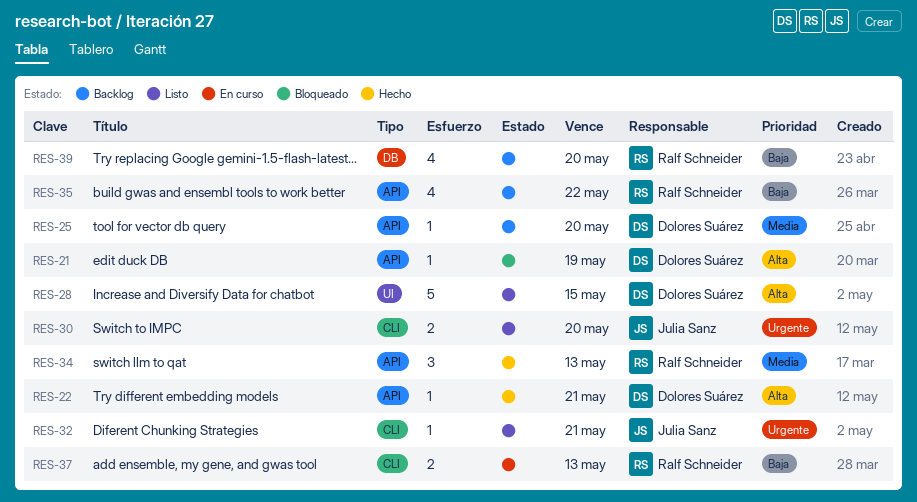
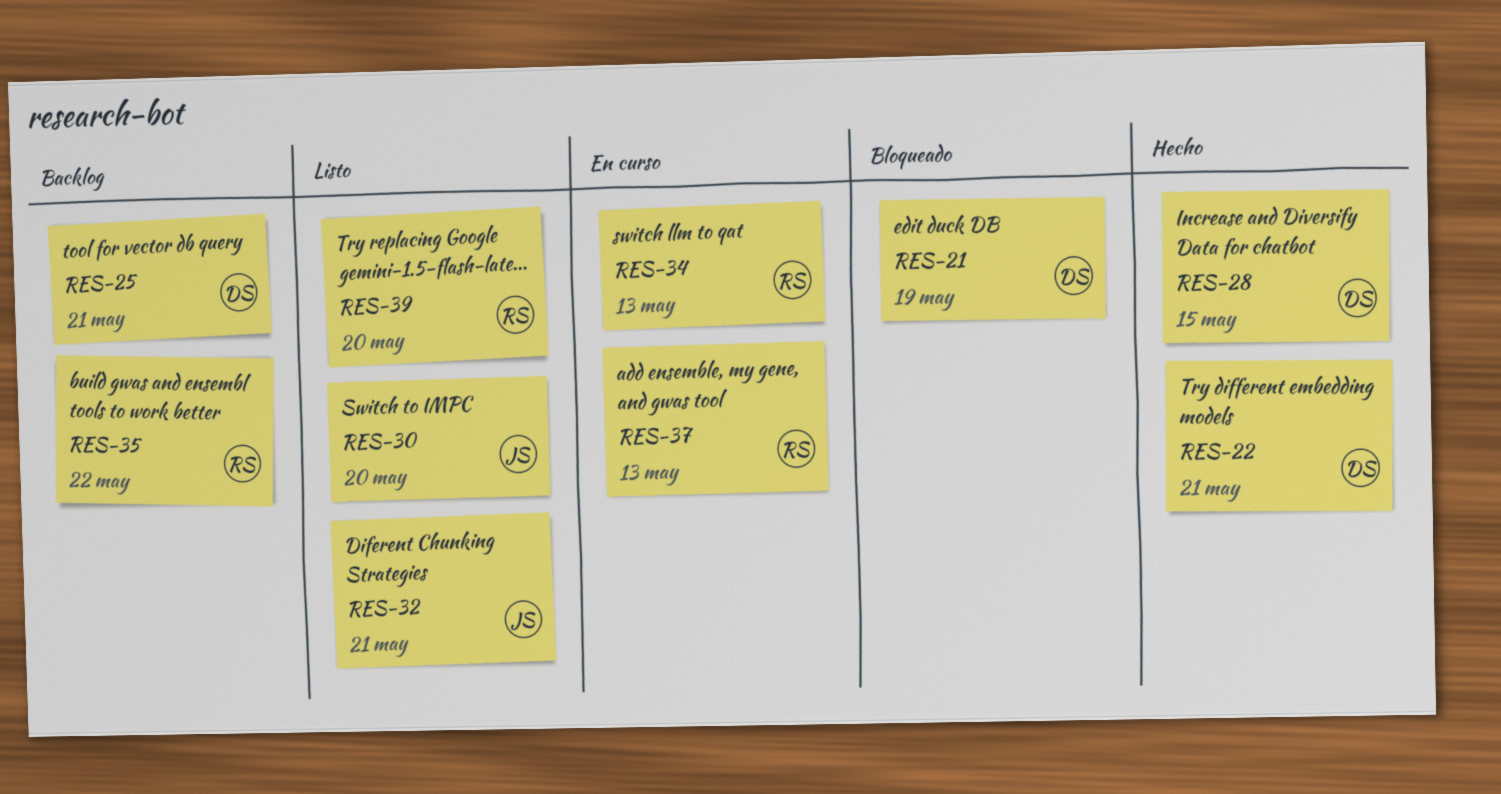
RES-25, due: May 20 -> May 21
RES-28, status: Listo -> Hecho
RES-34, status: Hecho -> En curso
RES-39, status: Backlog -> Listo

